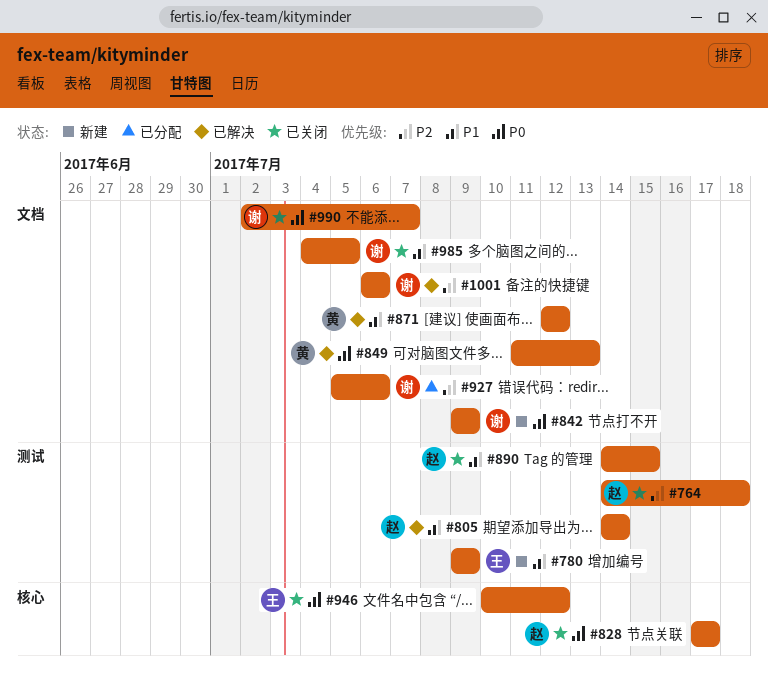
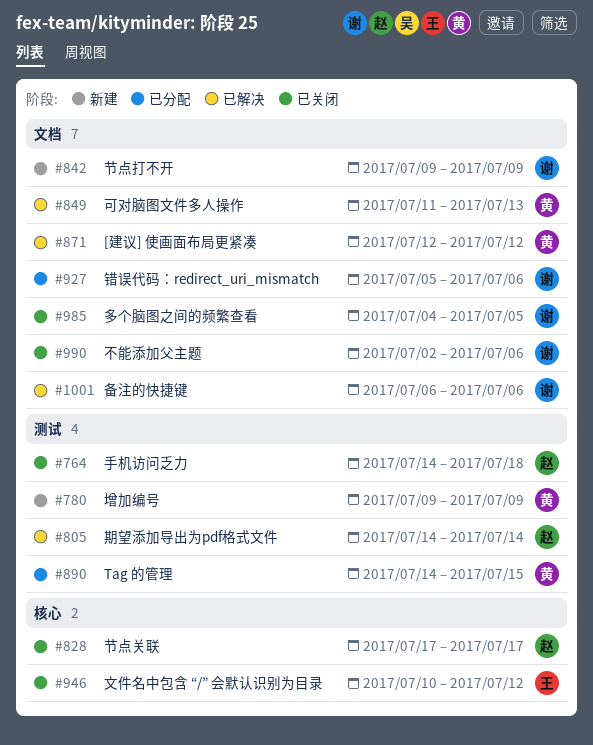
#780, owner: 王 -> 黄
#890, status: 已关闭 -> 已分配
#890, owner: 赵 -> 黄
#990, due: Jul 7 -> Jul 6

